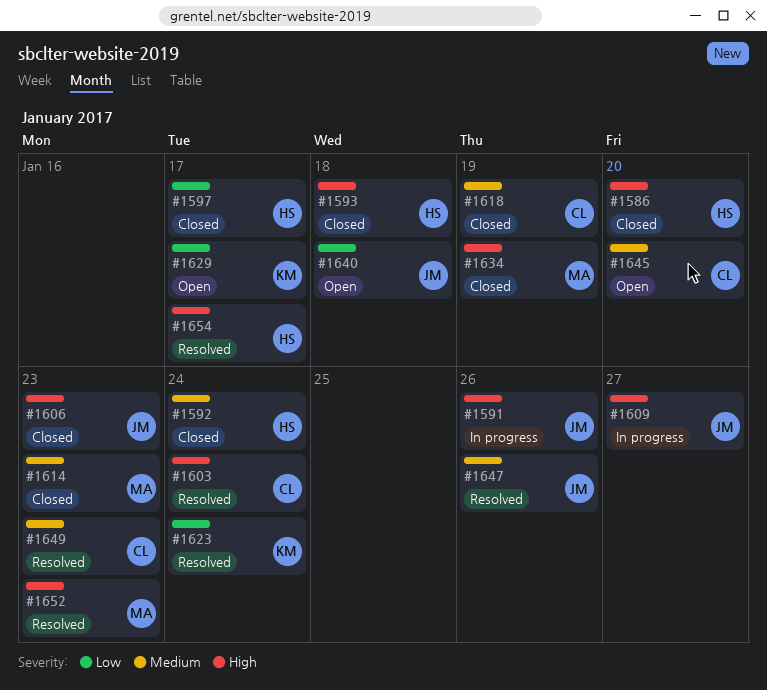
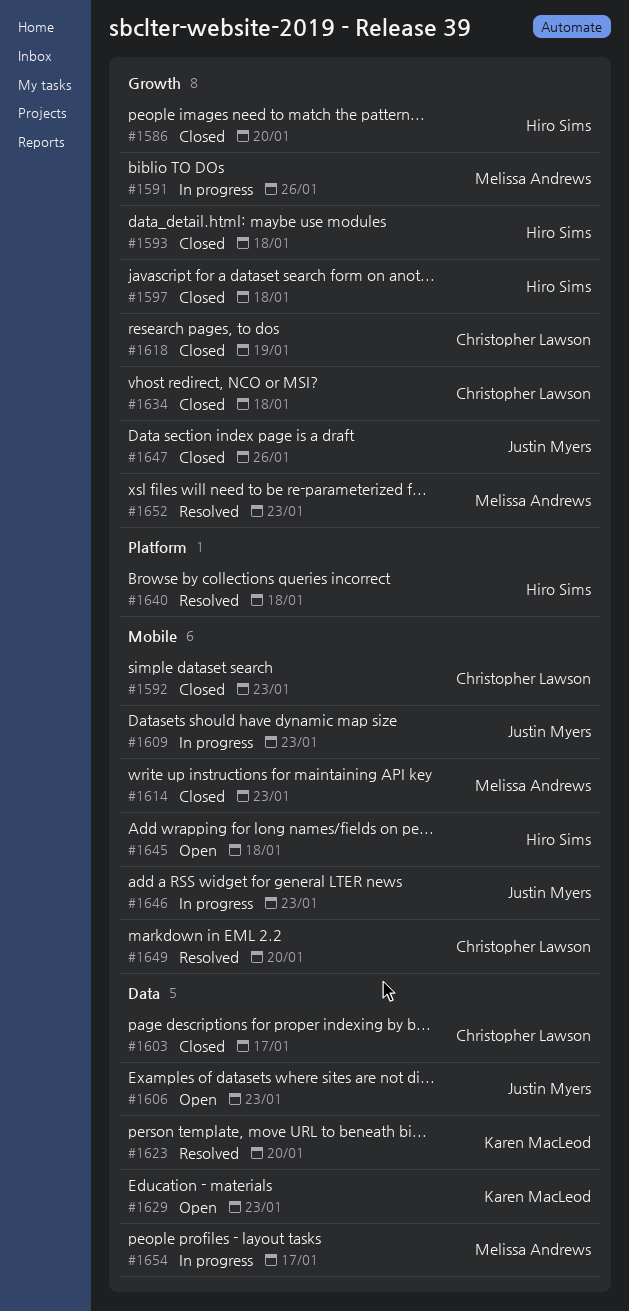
#1591, owner: Justin Myers -> Melissa Andrews
#1592, owner: Hiro Sims -> Christopher Lawson
#1592, due: Jan 24 -> Jan 23
#1597, due: Jan 17 -> Jan 18
#1603, status: Resolved -> Closed
#1603, due: Jan 24 -> Jan 17
#1606, status: Closed -> Open
#1609, due: Jan 27 -> Jan 23
#1623, due: Jan 24 -> Jan 20
#1629, due: Jan 17 -> Jan 23
#1634, owner: Melissa Andrews -> Christopher Lawson
#1634, due: Jan 19 -> Jan 18
#1640, status: Open -> Resolved
#1640, owner: Justin Myers -> Hiro Sims
#1645, owner: Christopher Lawson -> Hiro Sims
#1645, due: Jan 20 -> Jan 18
#1646: none -> present
#1647, status: Resolved -> Closed
#1649, due: Jan 23 -> Jan 20
#1654, status: Resolved -> In progress
#1654, owner: Hiro Sims -> Melissa Andrews

